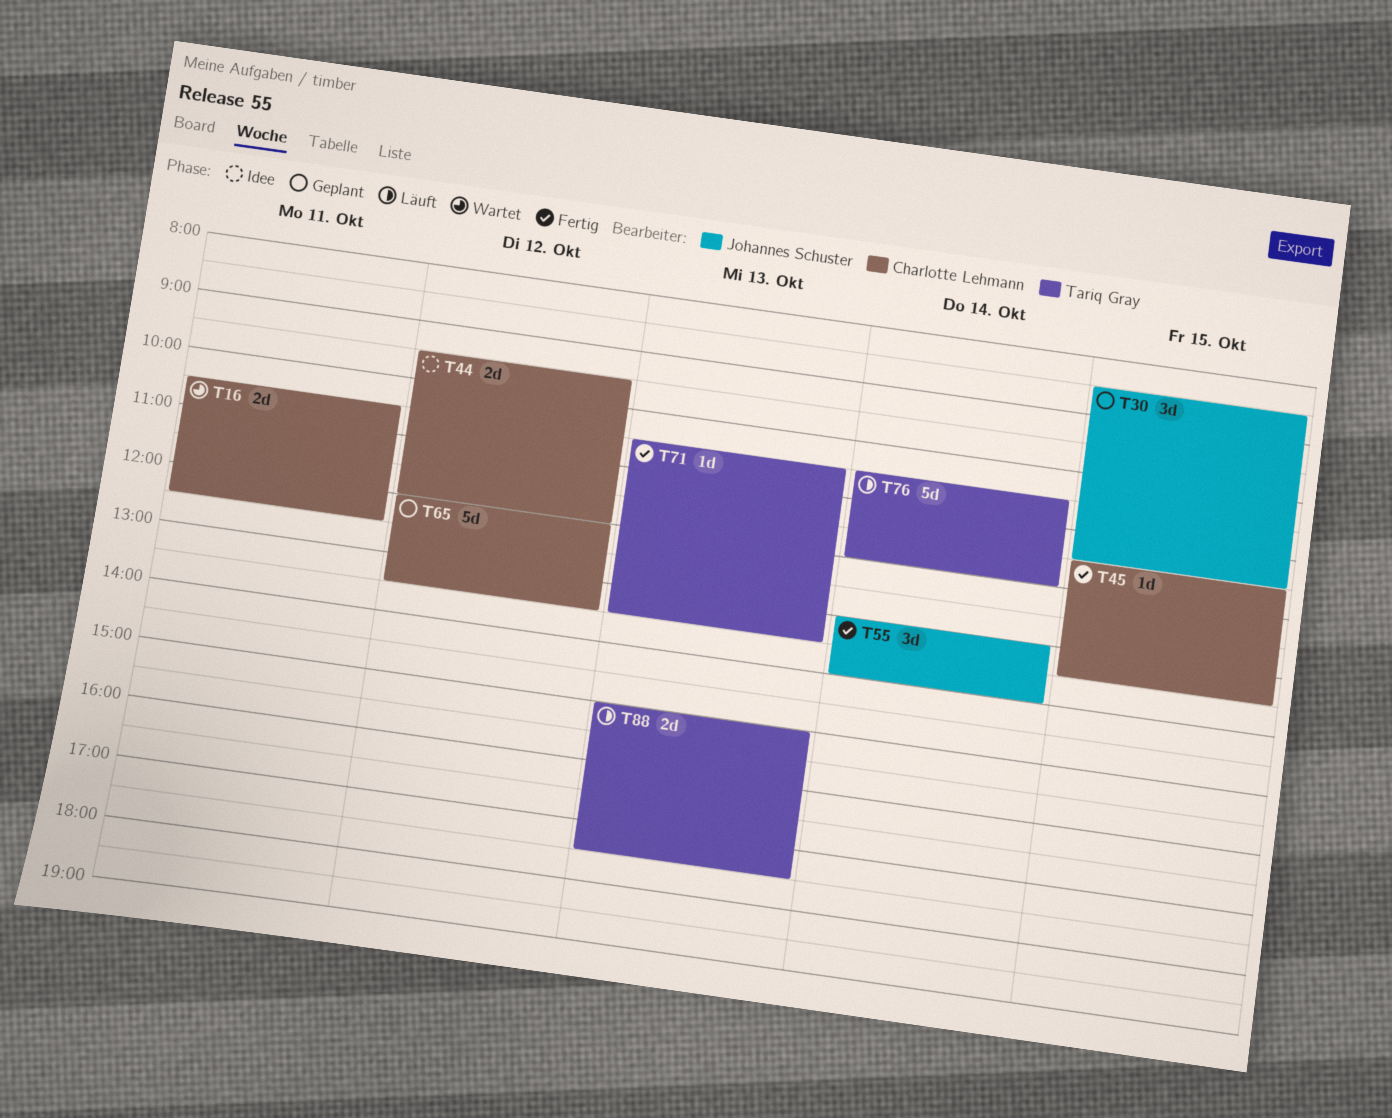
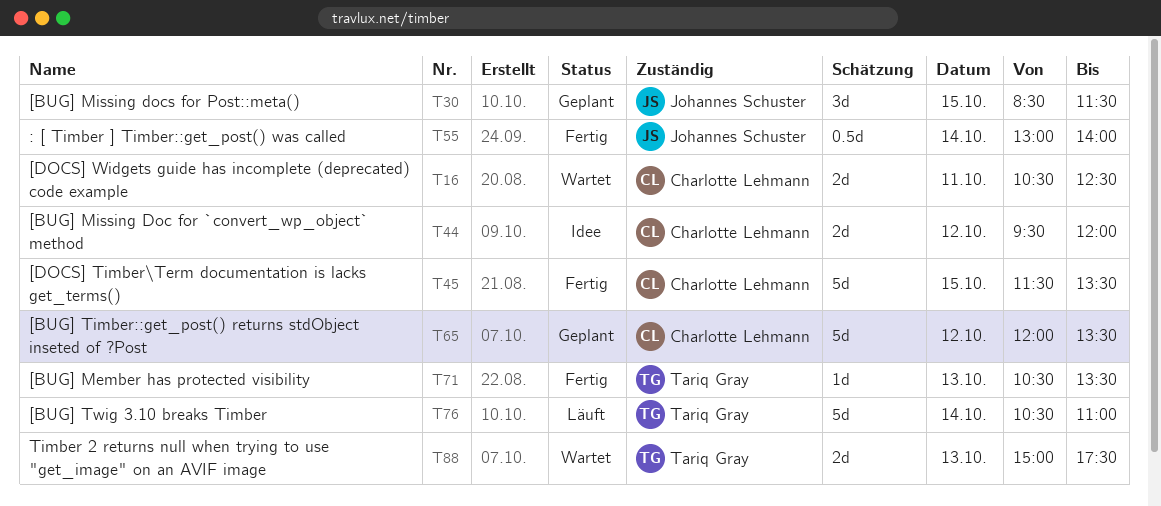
T45, estimate: 1d -> 5d
T55, estimate: 3d -> 0.5d
T76, ends: 12:00 -> 11:00
T88, status: Läuft -> Wartet

